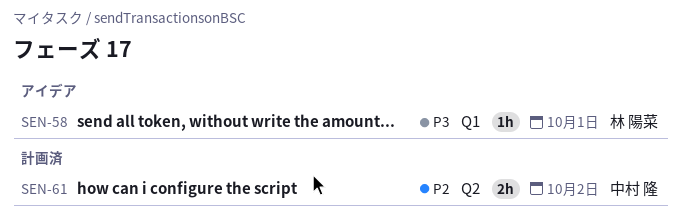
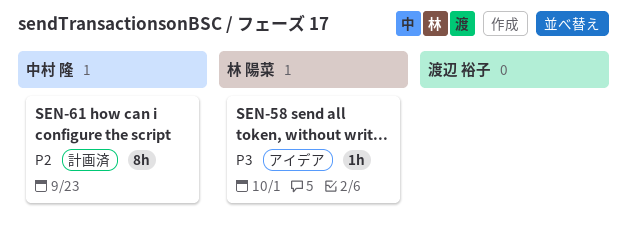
SEN-61, estimate: 2h -> 8h
SEN-61, due: Oct 2 -> Sep 23

